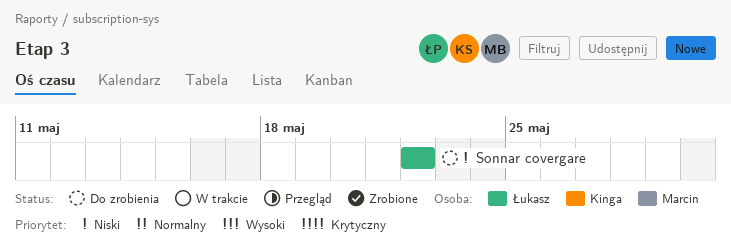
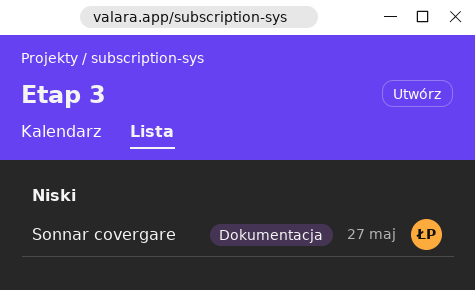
Sonnar covergare, due: May 22 -> May 27

